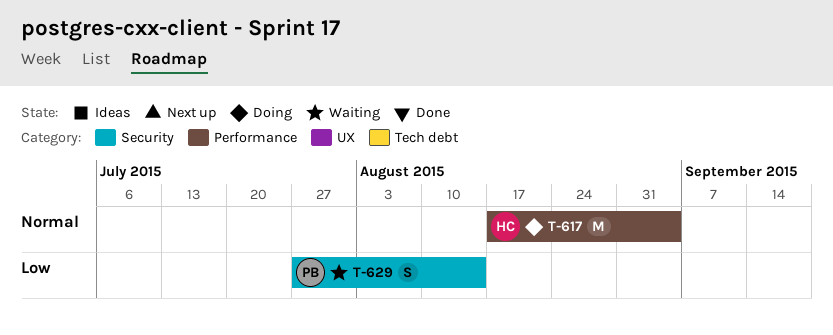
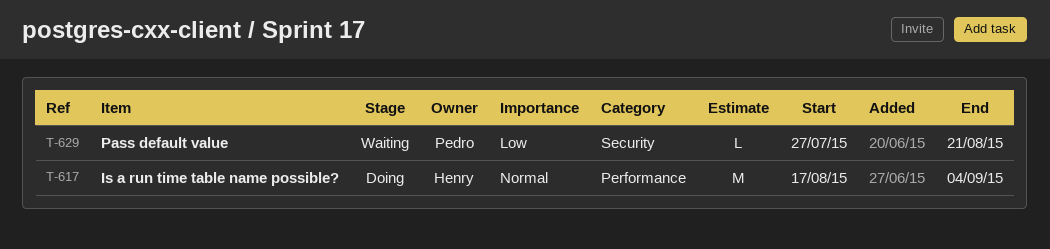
T-629, estimate: S -> L
T-629, due: Aug 14 -> Aug 21

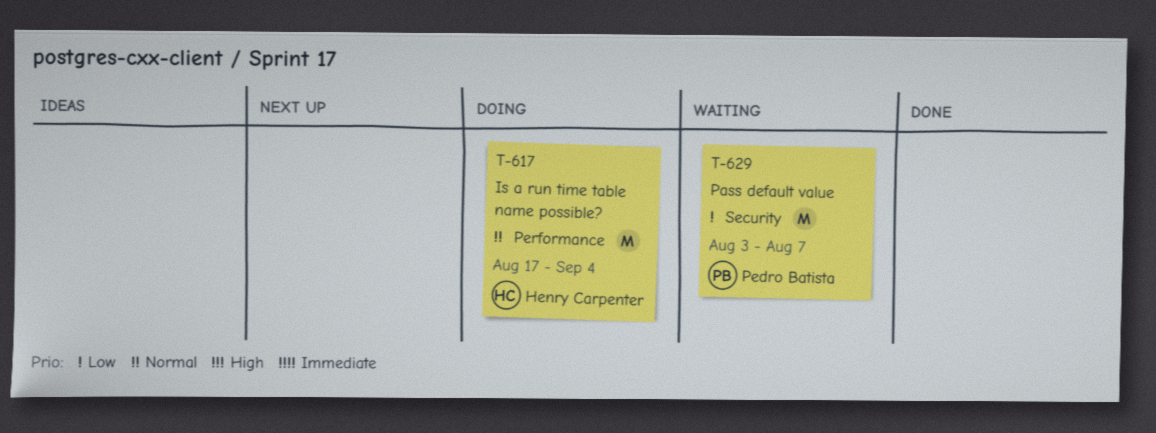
T-629, estimate: L -> M
T-629, start: Jul 27 -> Aug 3
T-629, due: Aug 21 -> Aug 7

